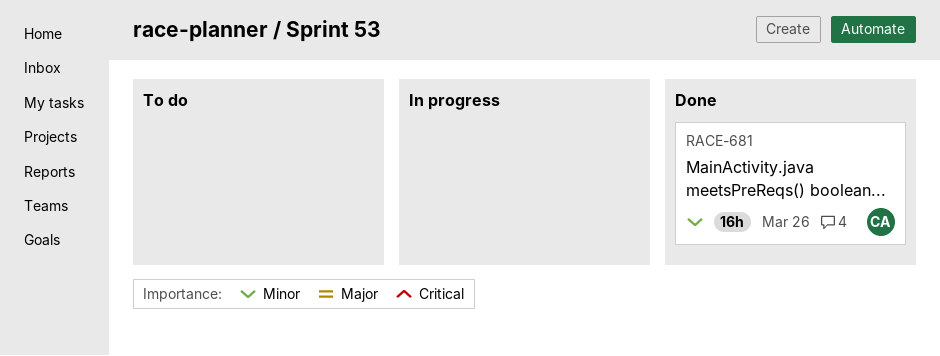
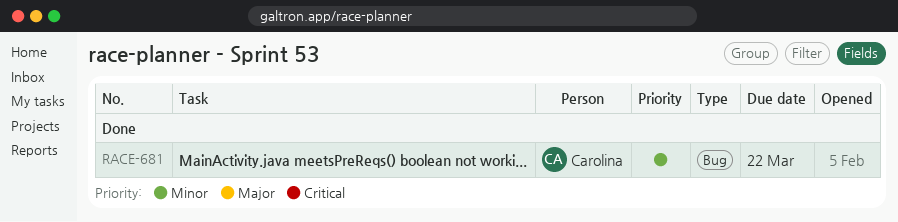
RACE-681, due: Mar 26 -> Mar 22

